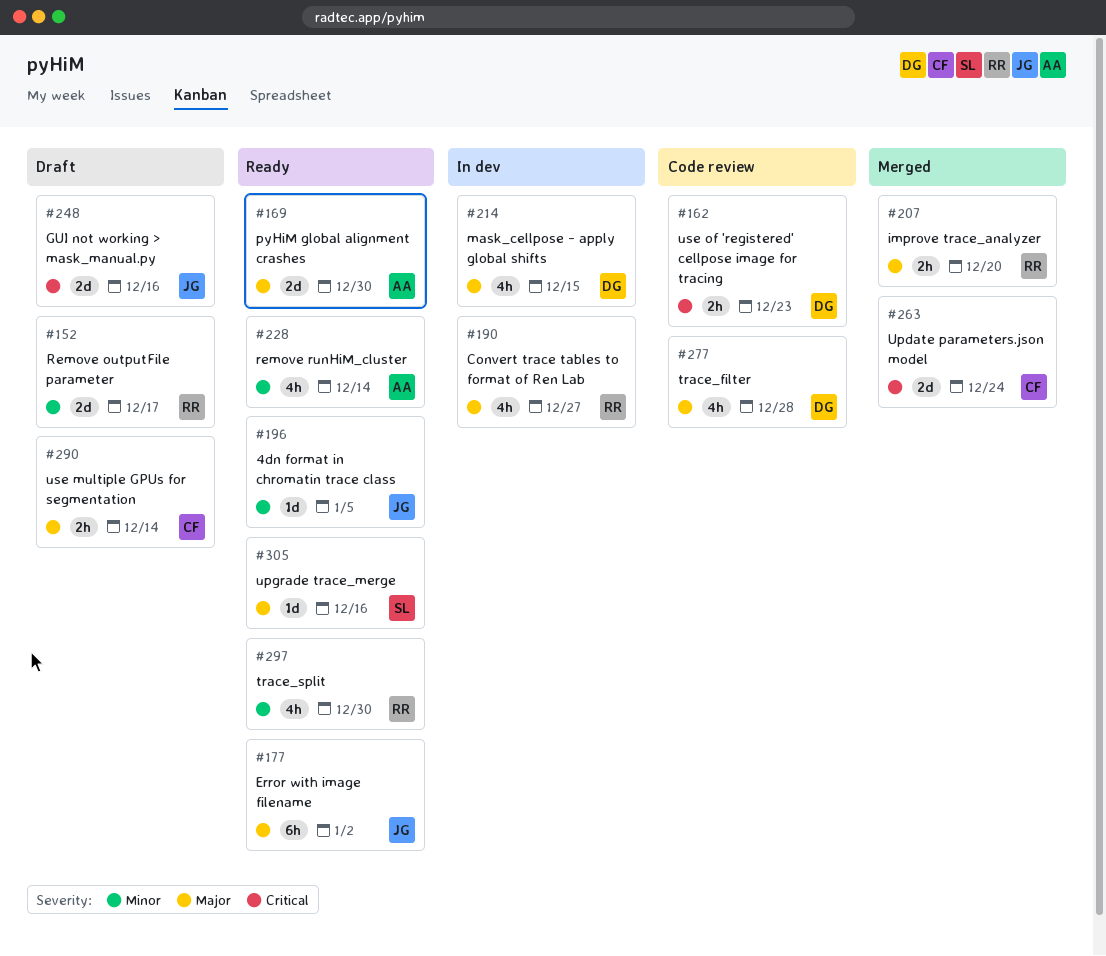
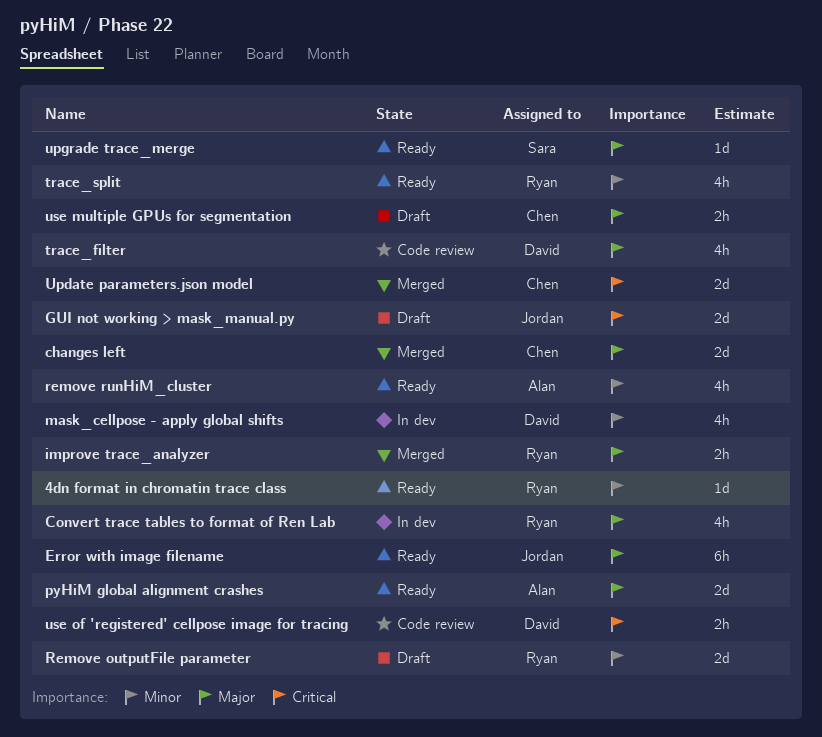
4dn format in chromatin trace class, owner: Jordan -> Ryan
changes left: none -> present
mask_cellpose - apply global shifts, priority: Major -> Minor

